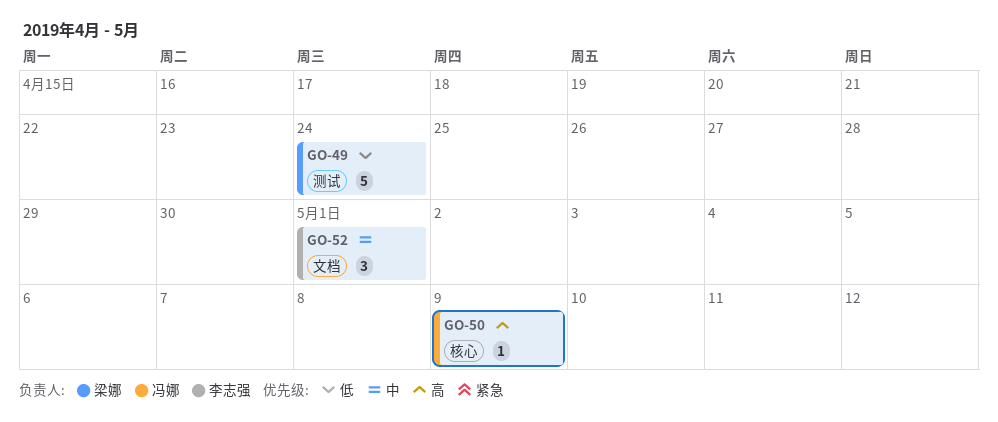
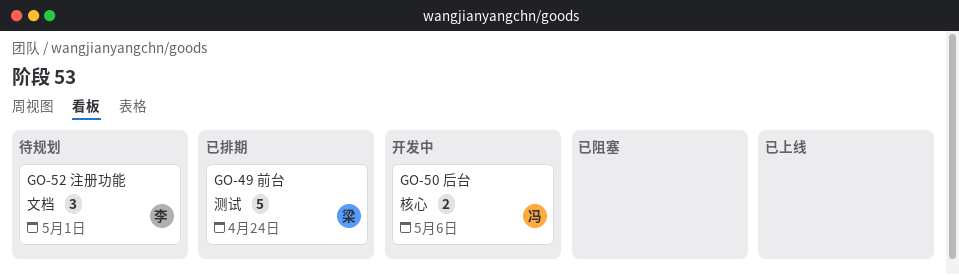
GO-50, estimate: 1 -> 2
GO-50, due: May 9 -> May 6

